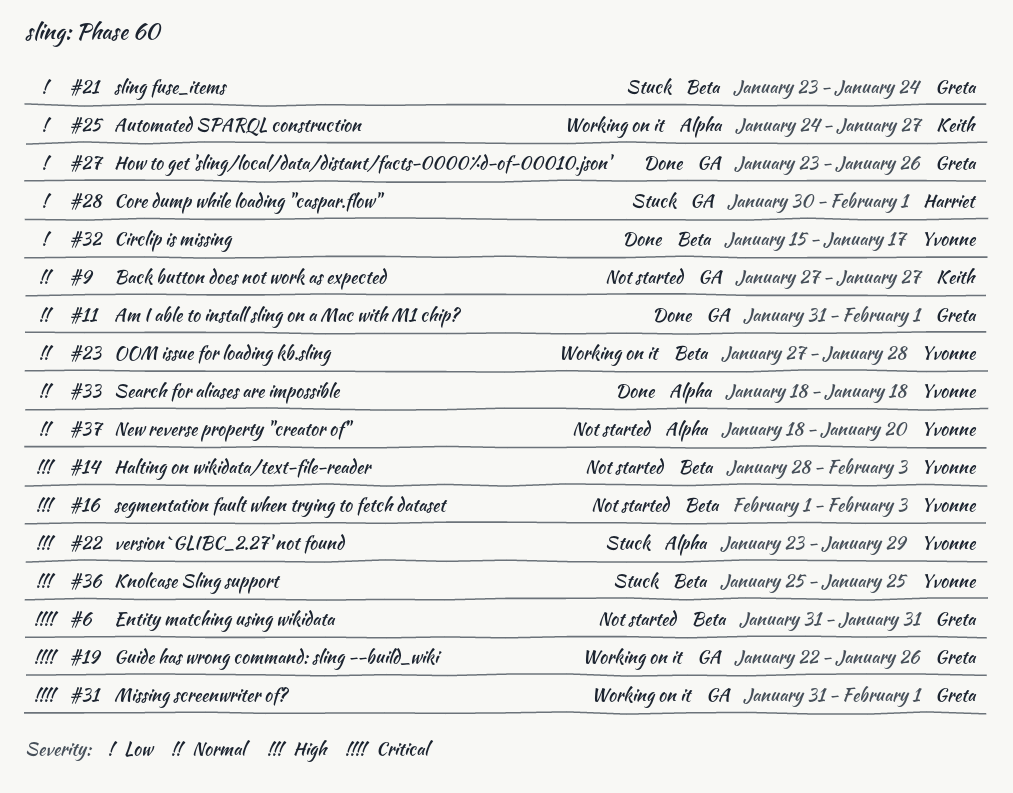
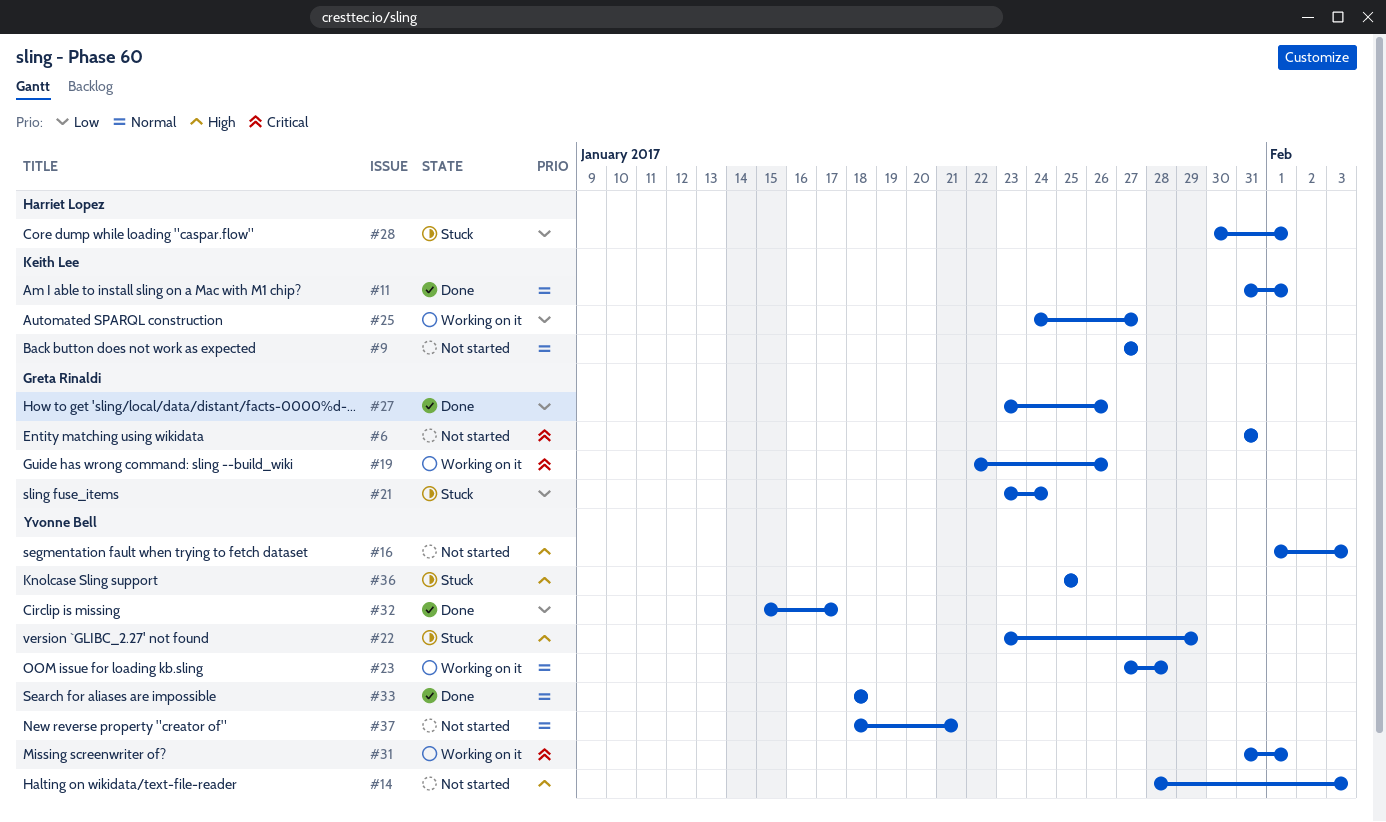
#11, owner: Greta Rinaldi -> Keith Lee
#31, owner: Greta Rinaldi -> Yvonne Bell
#37, due: Jan 20 -> Jan 21

